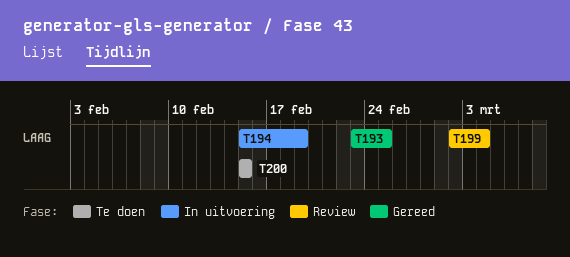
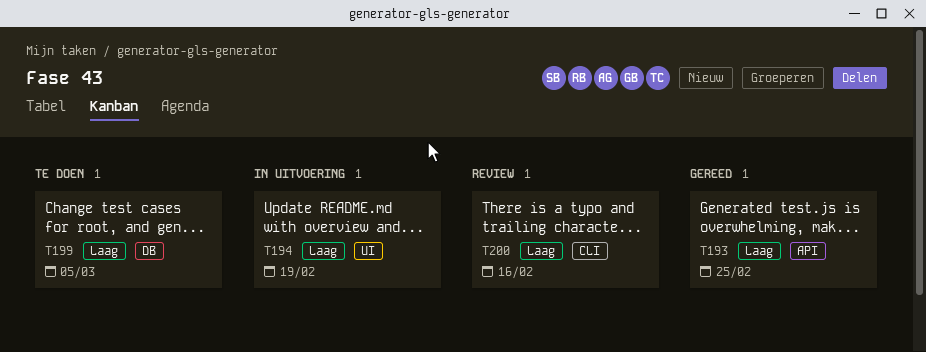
T199, status: Review -> Te doen
T199, due: Mar 4 -> Mar 5
T200, status: Te doen -> Review
T200, due: Feb 15 -> Feb 16

